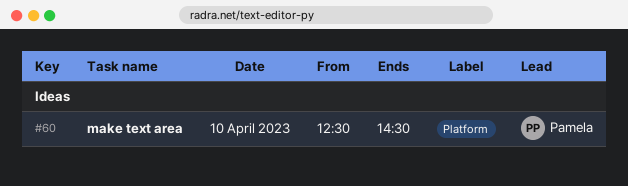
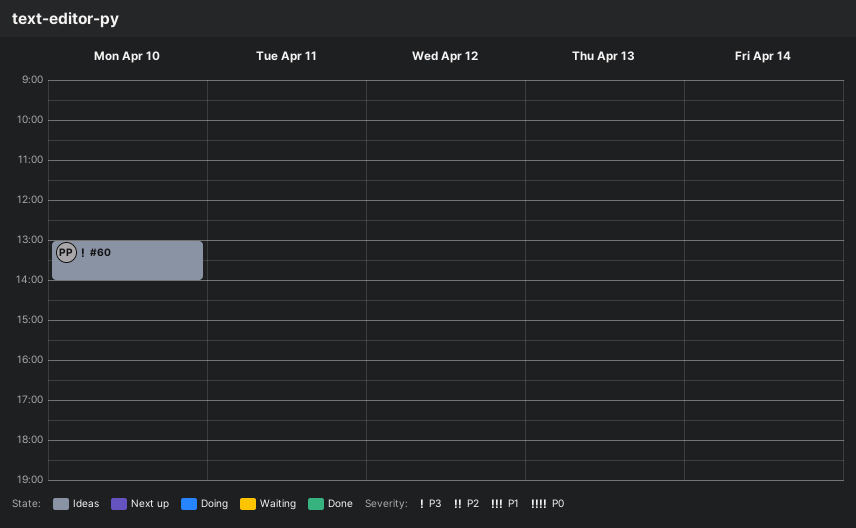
#60, begins: 12:30 -> 13:00
#60, ends: 14:30 -> 14:00

